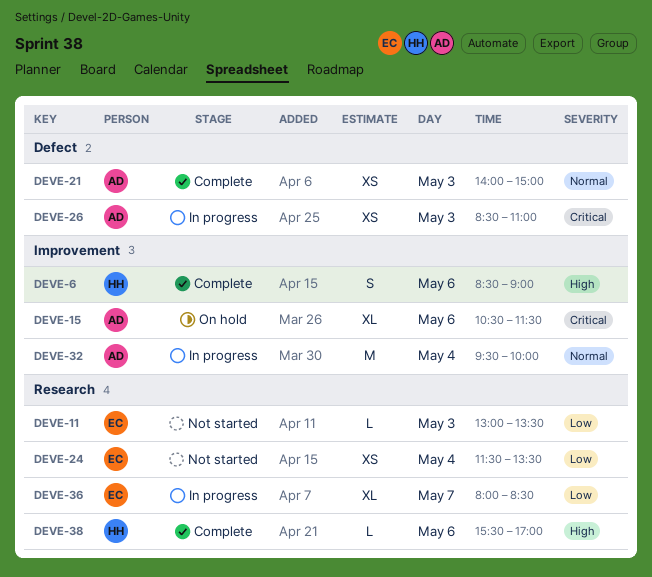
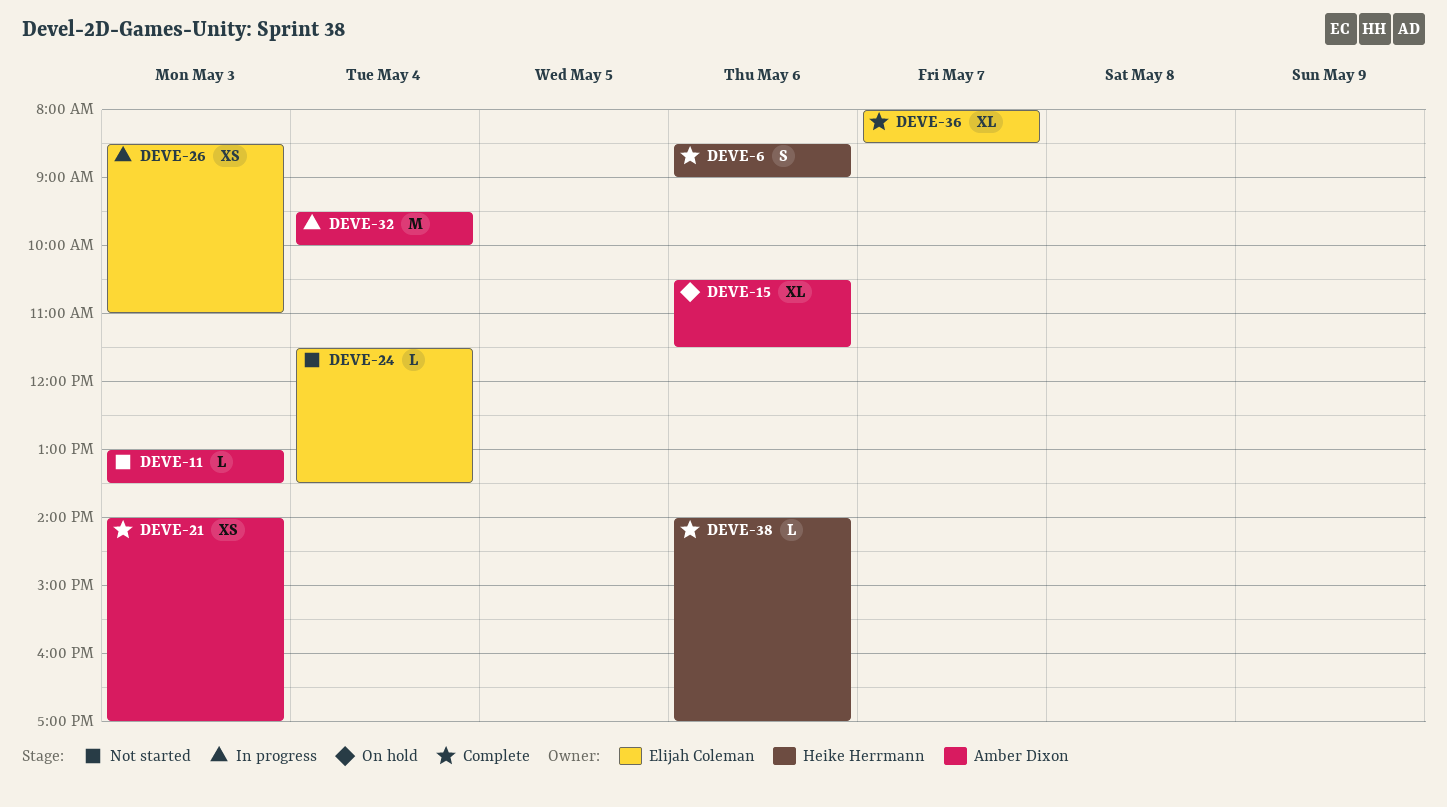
DEVE-11, owner: Elijah Coleman -> Amber Dixon
DEVE-21, ends: 15:00 -> 17:00
DEVE-24, estimate: XS -> L
DEVE-26, owner: Amber Dixon -> Elijah Coleman
DEVE-36, status: In progress -> Complete
DEVE-38, begins: 15:30 -> 14:00

